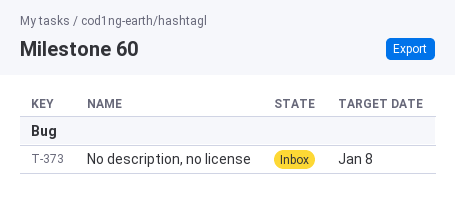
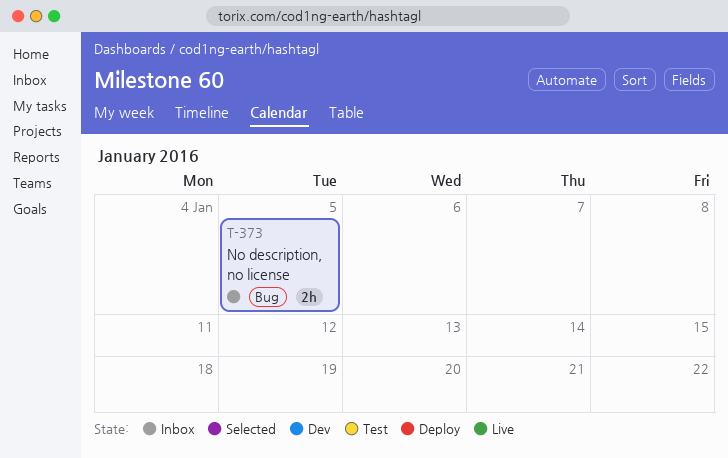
T-373, due: Jan 8 -> Jan 5

